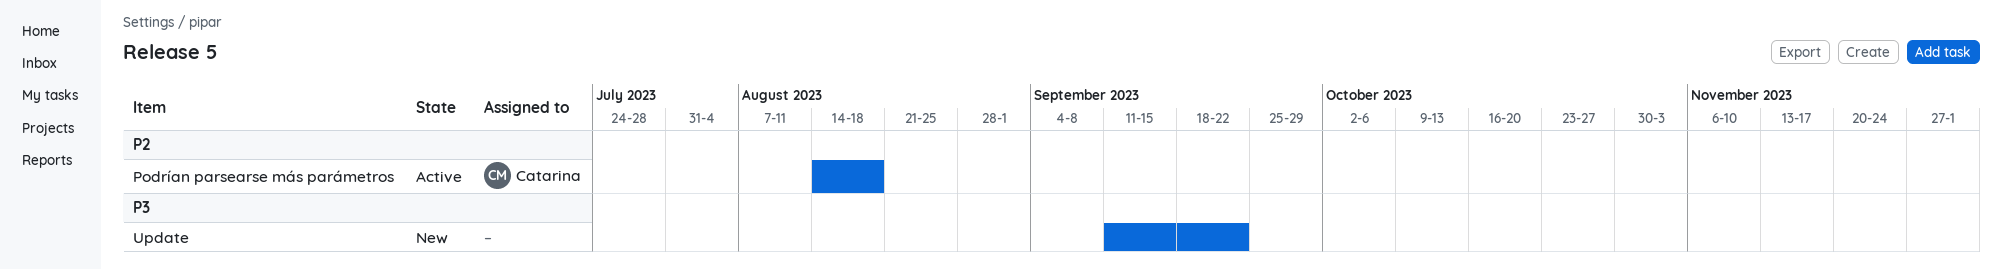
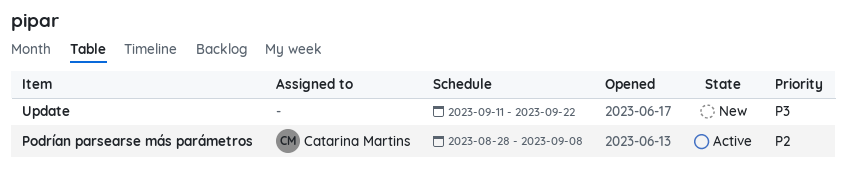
Podrían parsearse más parámetros, start: Aug 14 -> Aug 28
Podrían parsearse más parámetros, due: Aug 18 -> Sep 8

